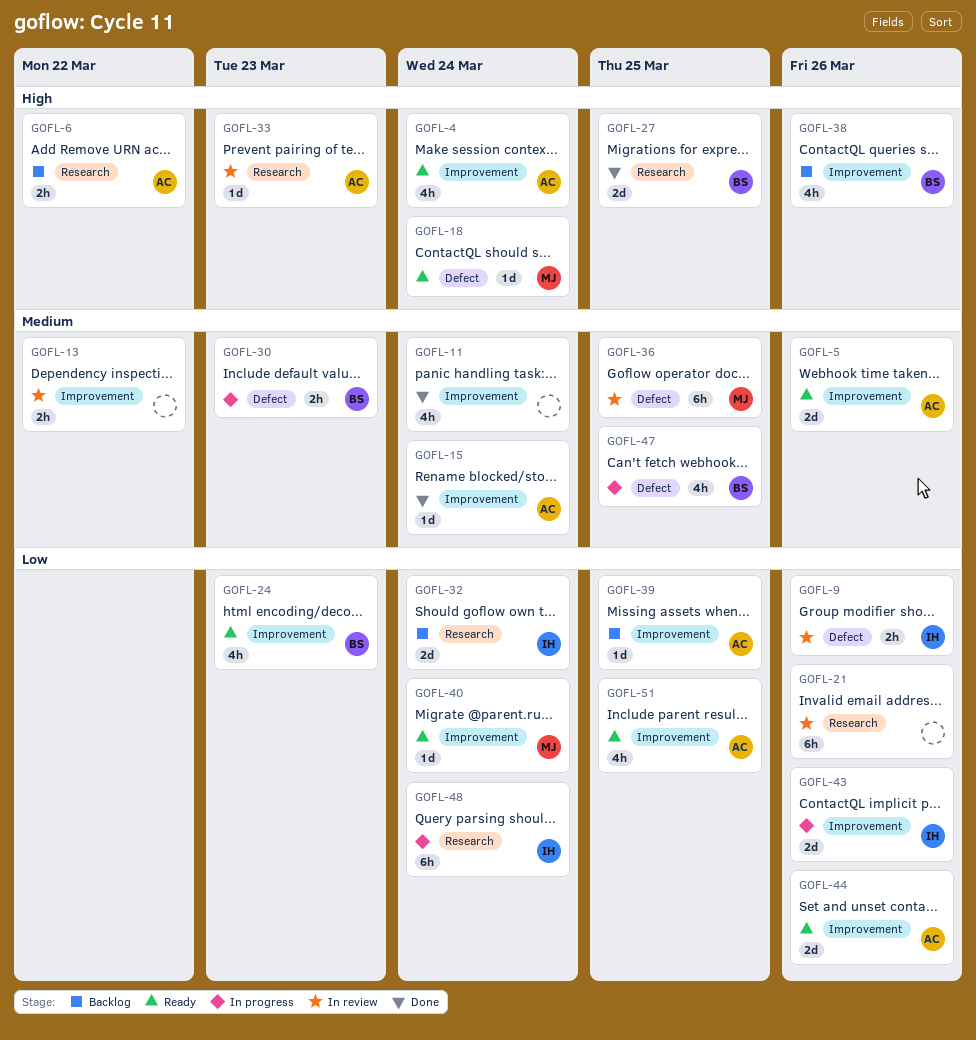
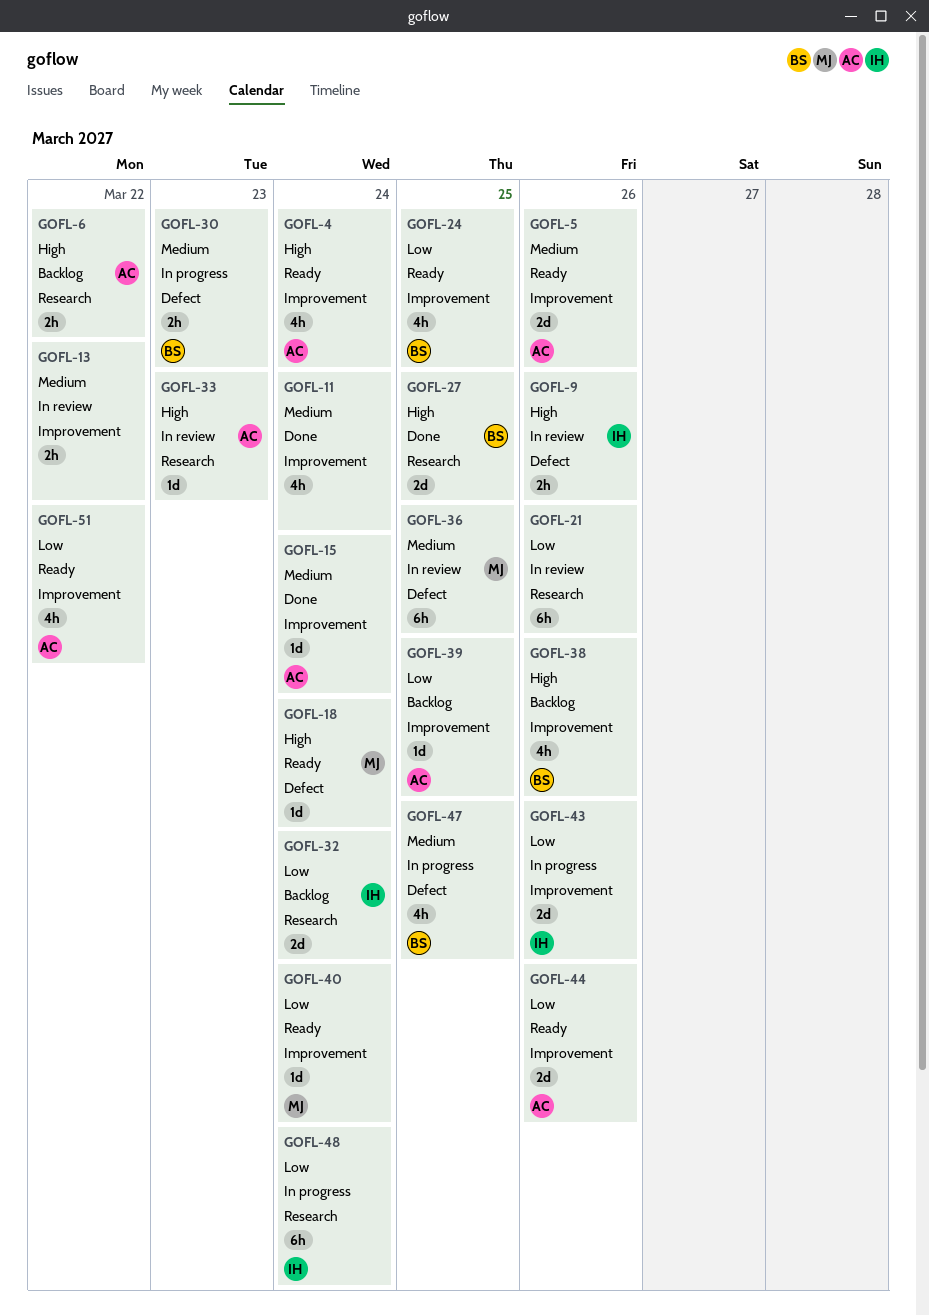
GOFL-9, priority: Low -> High
GOFL-24, due: Mar 23 -> Mar 25
GOFL-51, due: Mar 25 -> Mar 22

